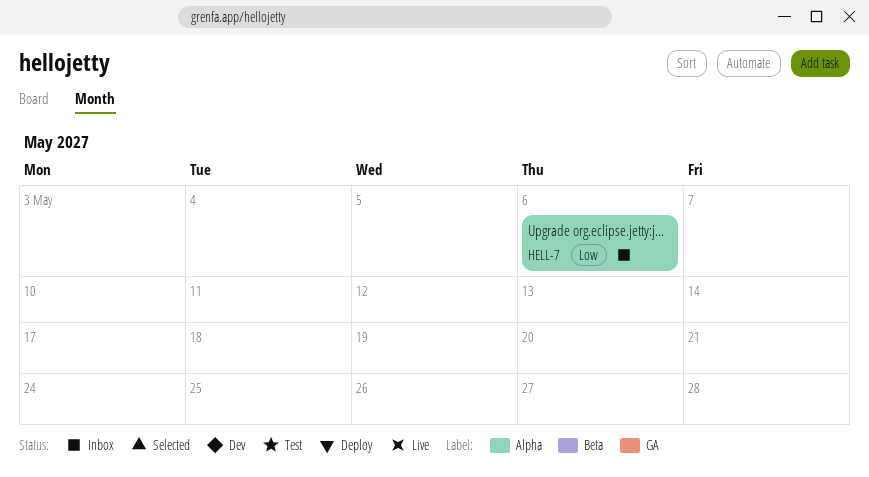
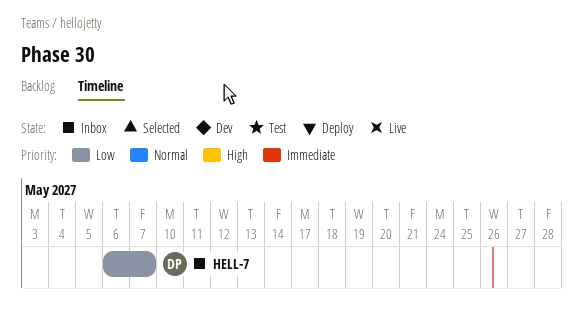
HELL-7, due: May 6 -> May 7

